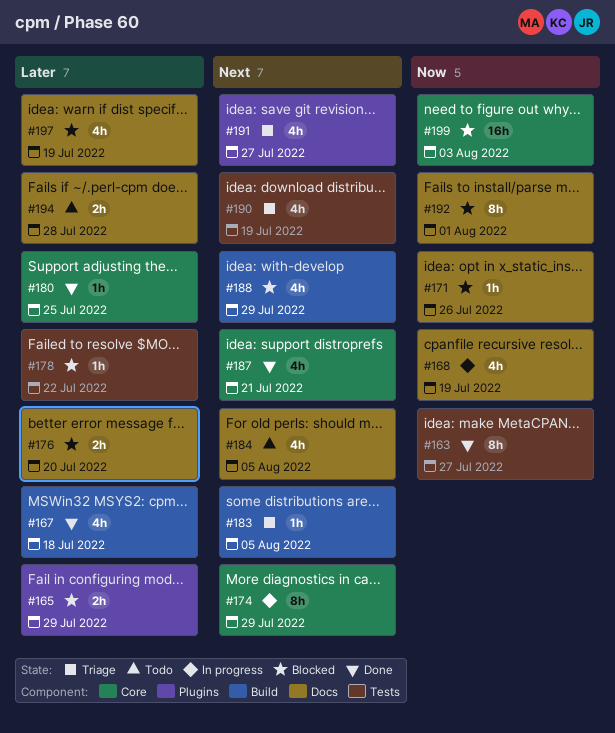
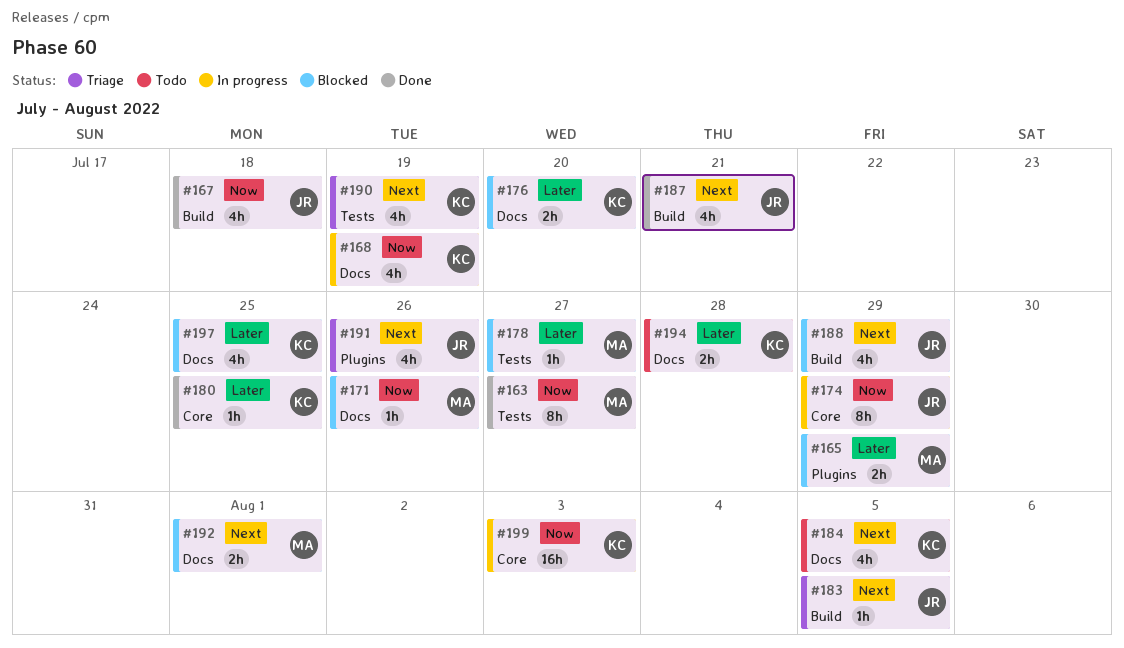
#167, priority: Later -> Now
#174, priority: Next -> Now
#178, due: Jul 22 -> Jul 27
#187, label: Core -> Build
#191, due: Jul 27 -> Jul 26
#192, priority: Now -> Next
#192, estimate: 8h -> 2h
#197, due: Jul 19 -> Jul 25
#199, status: Blocked -> In progress

